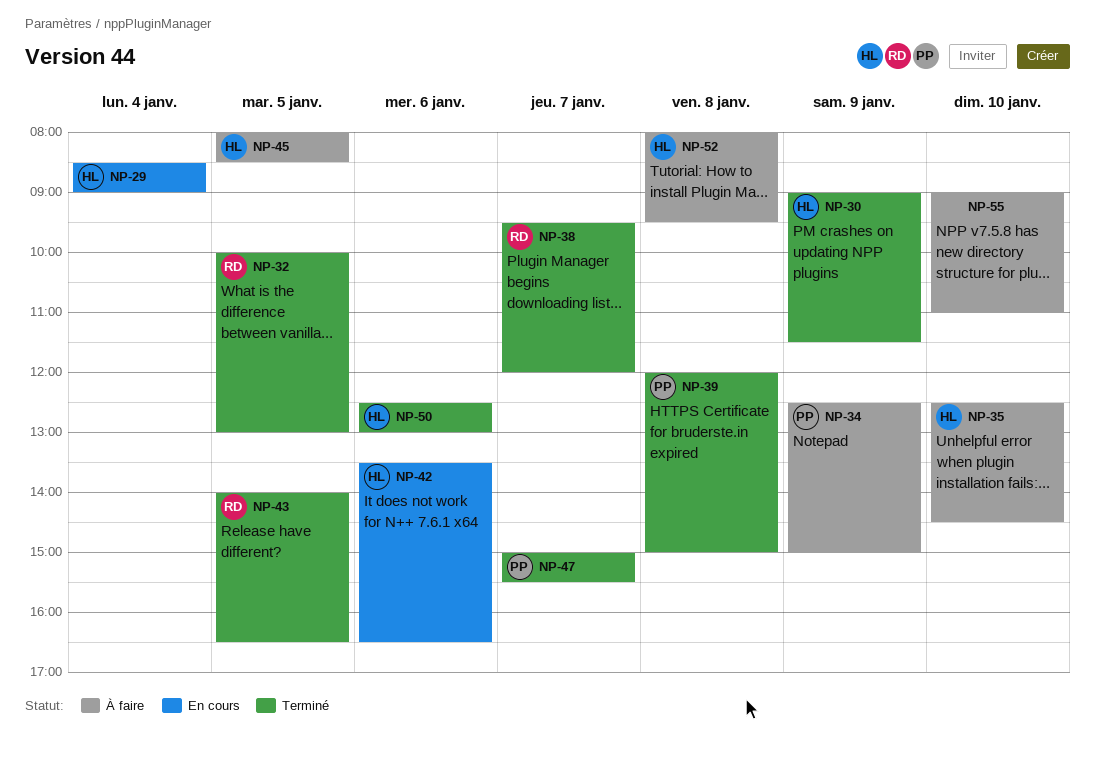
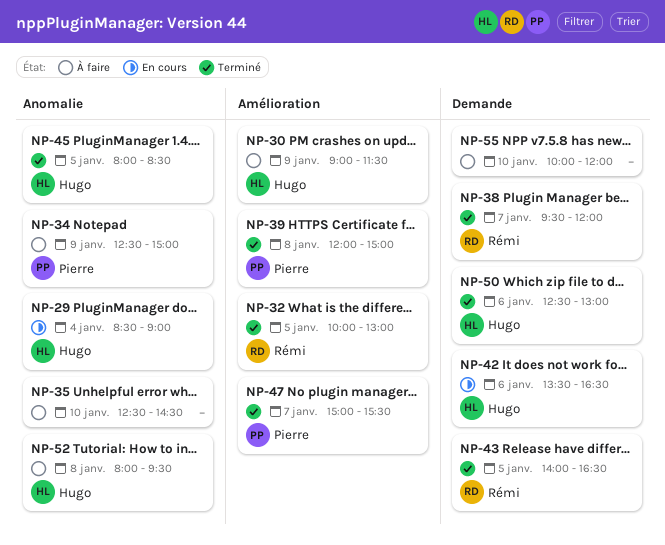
NP-30, status: Terminé -> À faire
NP-35, owner: Hugo -> none
NP-45, status: À faire -> Terminé
NP-55, begins: 09:00 -> 10:00
NP-55, ends: 11:00 -> 12:00

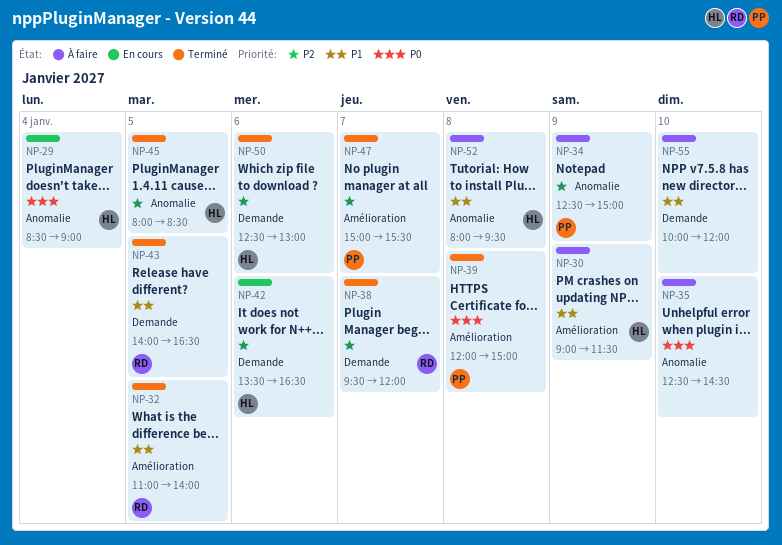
NP-32, begins: 10:00 -> 11:00
NP-32, ends: 13:00 -> 14:00

